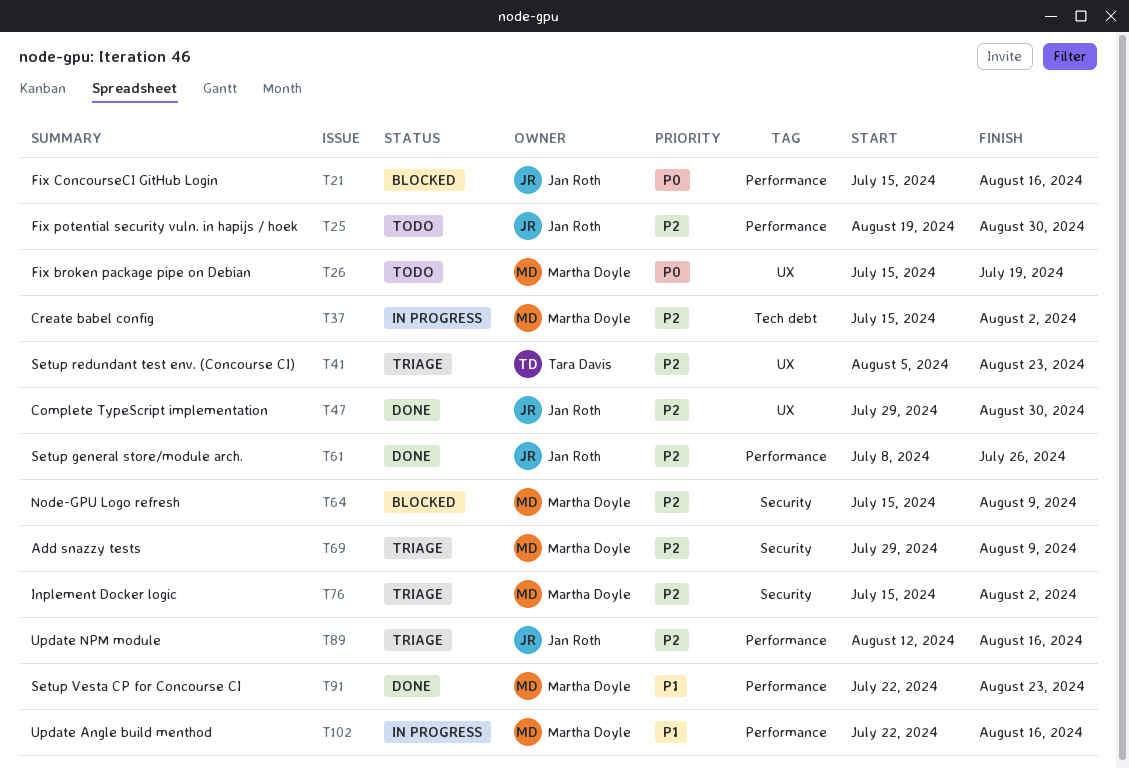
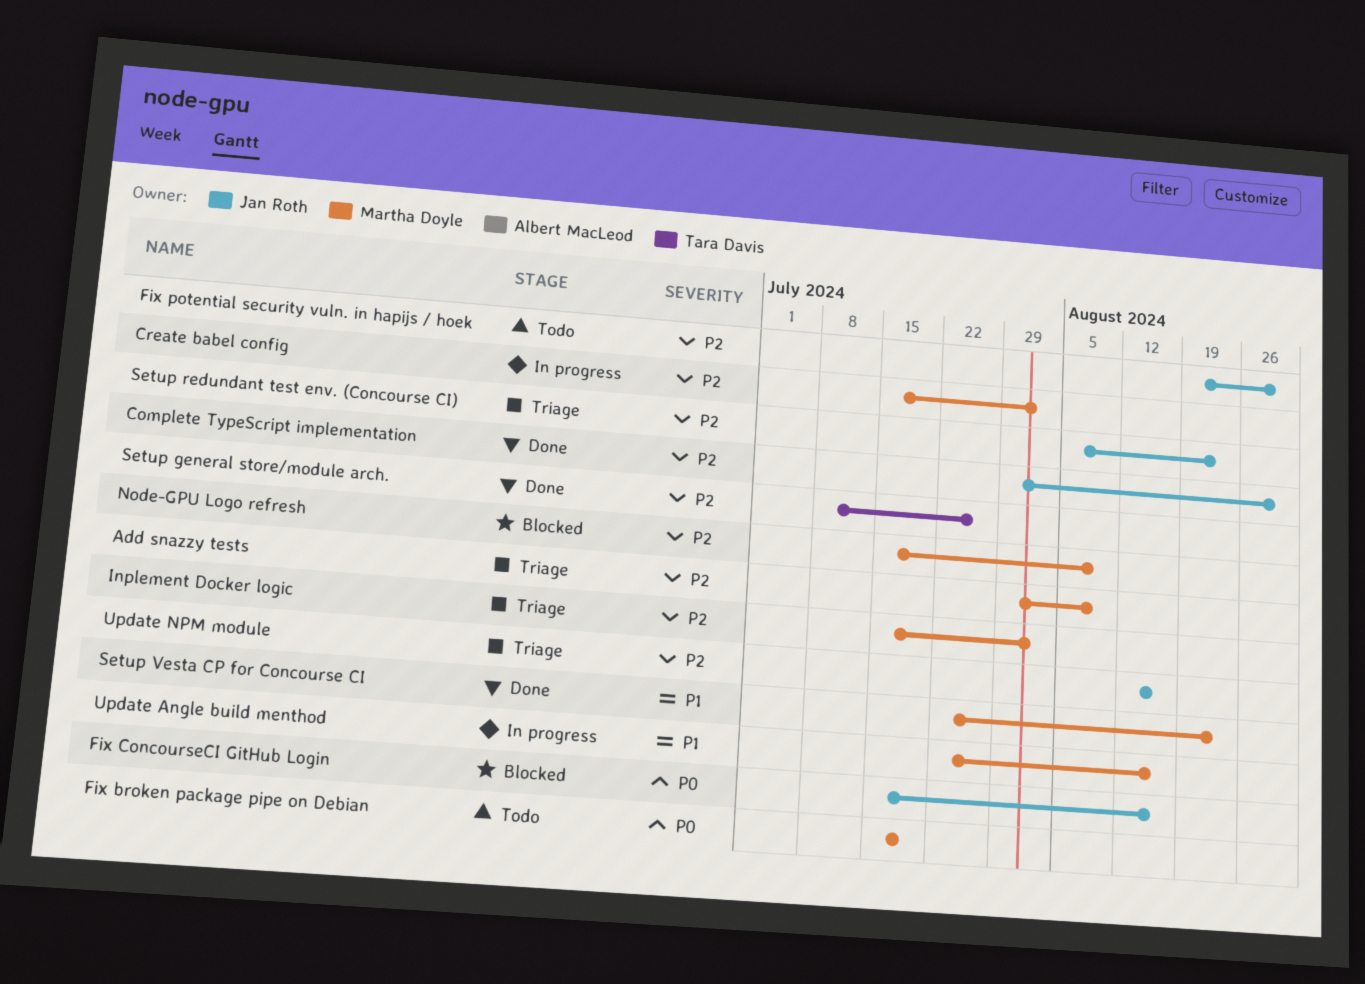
Setup general store/module arch., owner: Jan Roth -> Tara Davis
Setup redundant test env. (Concourse CI), owner: Tara Davis -> Jan Roth

